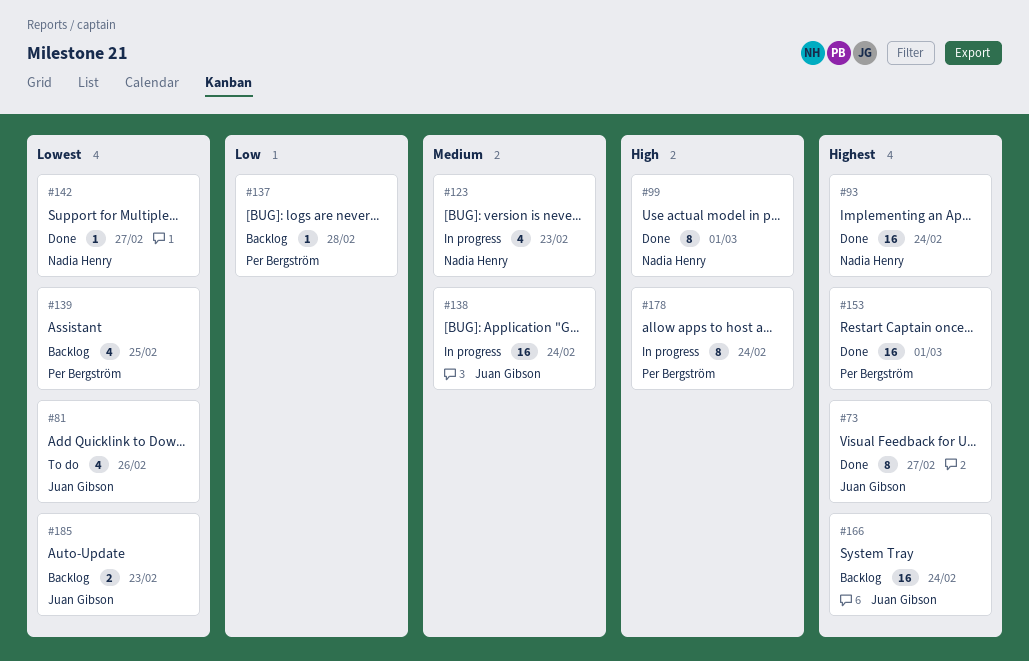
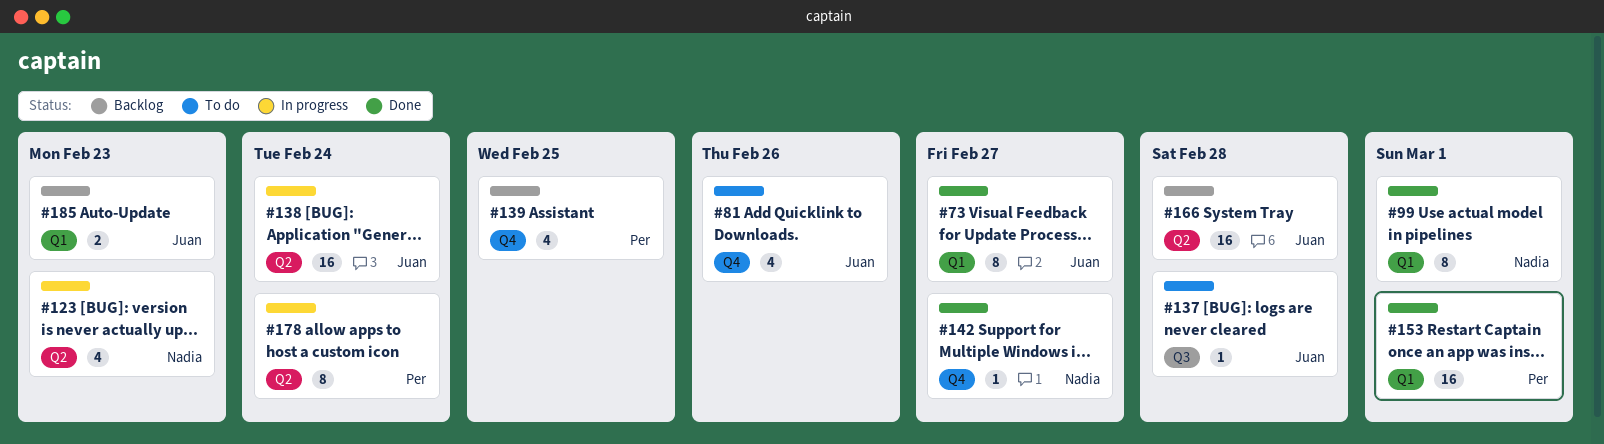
#93: present -> none
#137, status: Backlog -> To do
#137, owner: Per Bergström -> Juan Gibson
#166, due: Feb 24 -> Feb 28

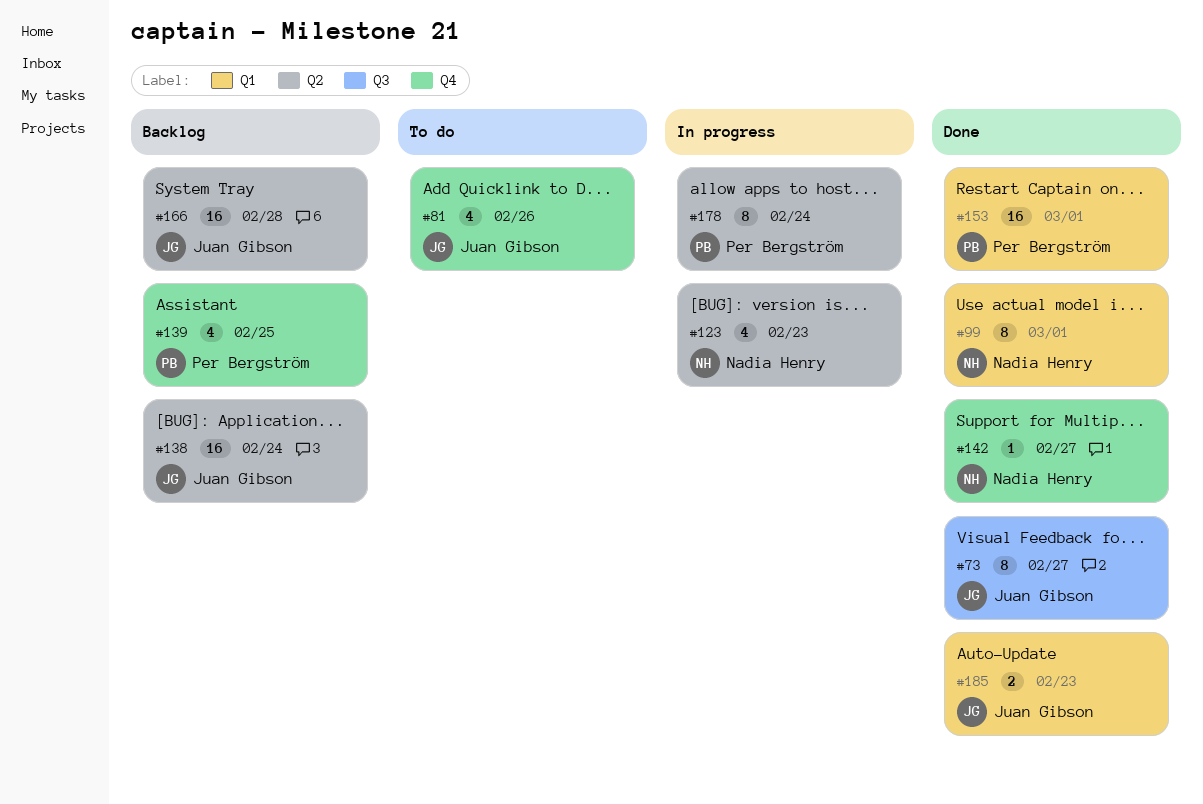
#73, label: Q1 -> Q3
#137: present -> none
#138, status: In progress -> Backlog
#185, status: Backlog -> Done

